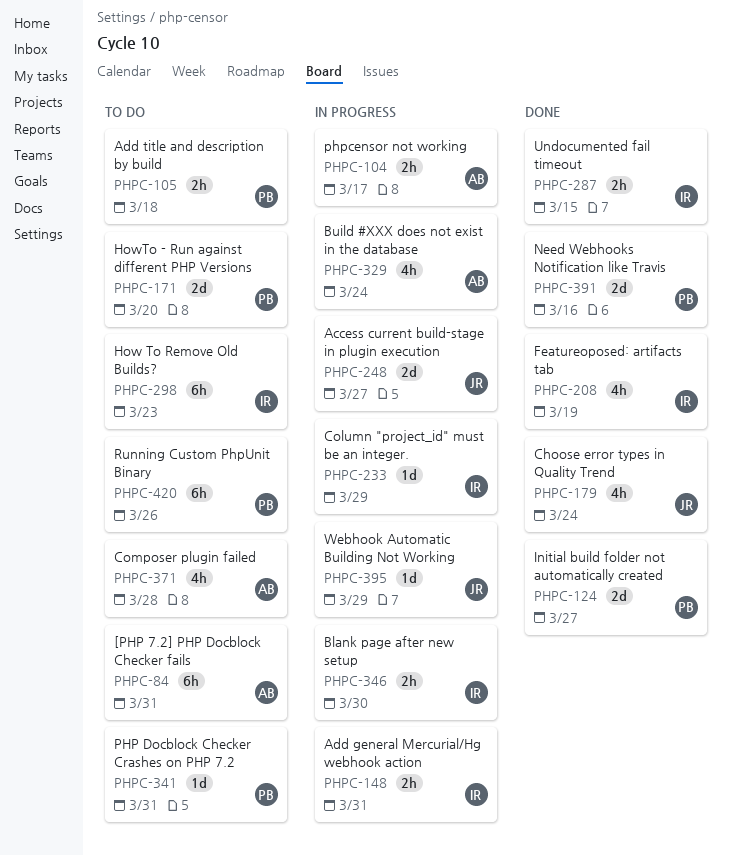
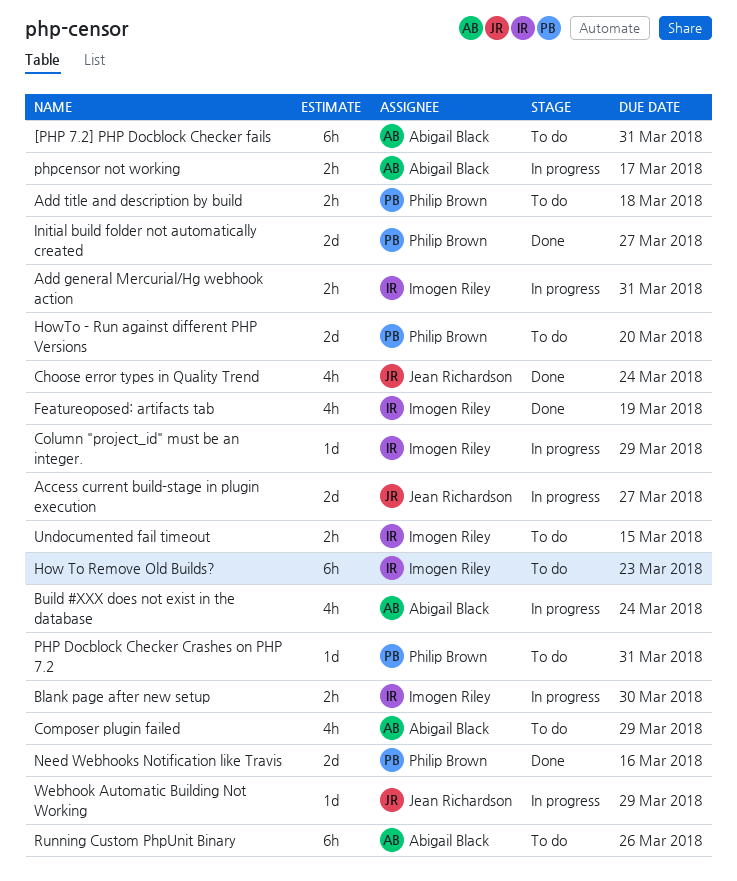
Composer plugin failed, due: Mar 28 -> Mar 29
Running Custom PhpUnit Binary, owner: Philip Brown -> Abigail Black
Undocumented fail timeout, status: Done -> To do

